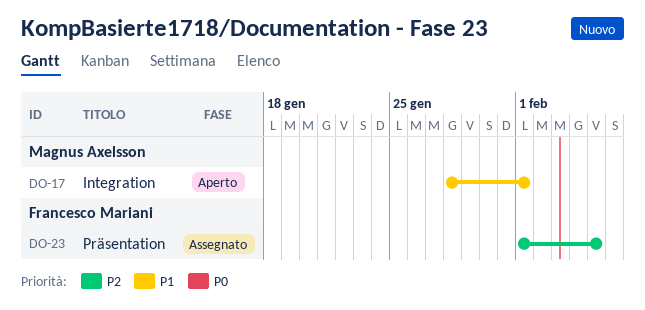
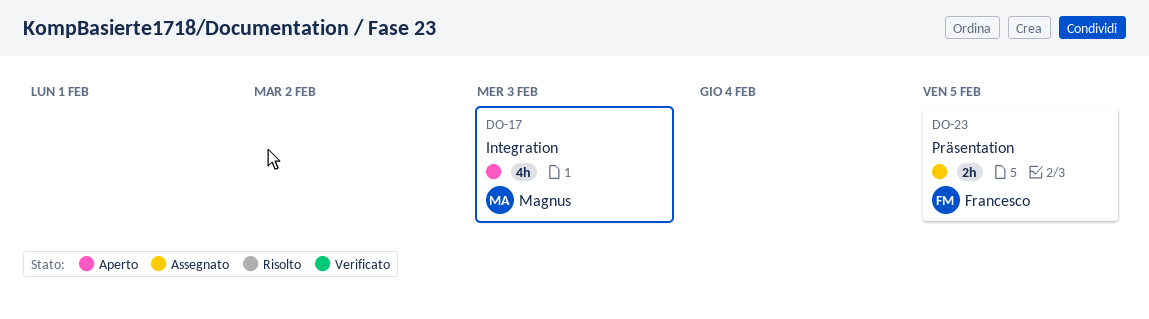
DO-17, due: Feb 1 -> Feb 3

